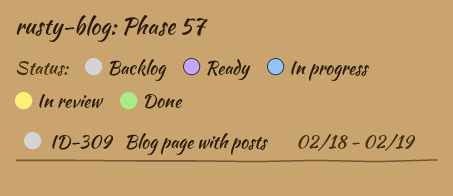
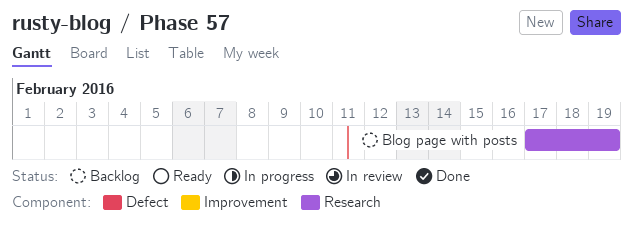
Blog page with posts, start: Feb 18 -> Feb 17

